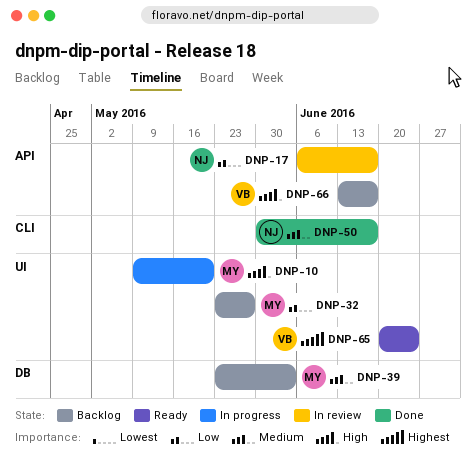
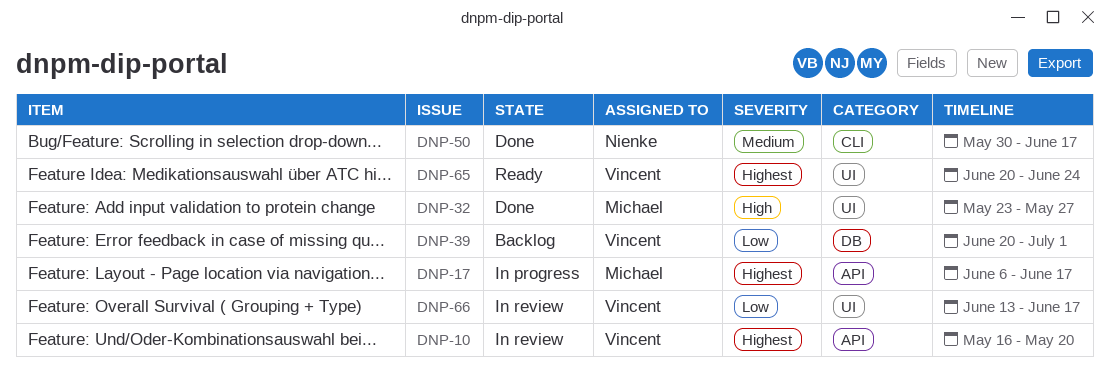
DNP-10, status: In progress -> In review
DNP-10, owner: Michael -> Vincent
DNP-10, priority: High -> Highest
DNP-10, label: UI -> API
DNP-10, start: May 9 -> May 16
DNP-17, status: In review -> In progress
DNP-17, owner: Nienke -> Michael
DNP-17, priority: Low -> Highest
DNP-32, status: Backlog -> Done
DNP-32, priority: Low -> High
DNP-39, owner: Michael -> Vincent
DNP-39, priority: Medium -> Low
DNP-39, start: May 23 -> Jun 20
DNP-39, due: Jun 3 -> Jul 1
DNP-66, status: Backlog -> In review
DNP-66, priority: High -> Low
DNP-66, label: API -> UI

